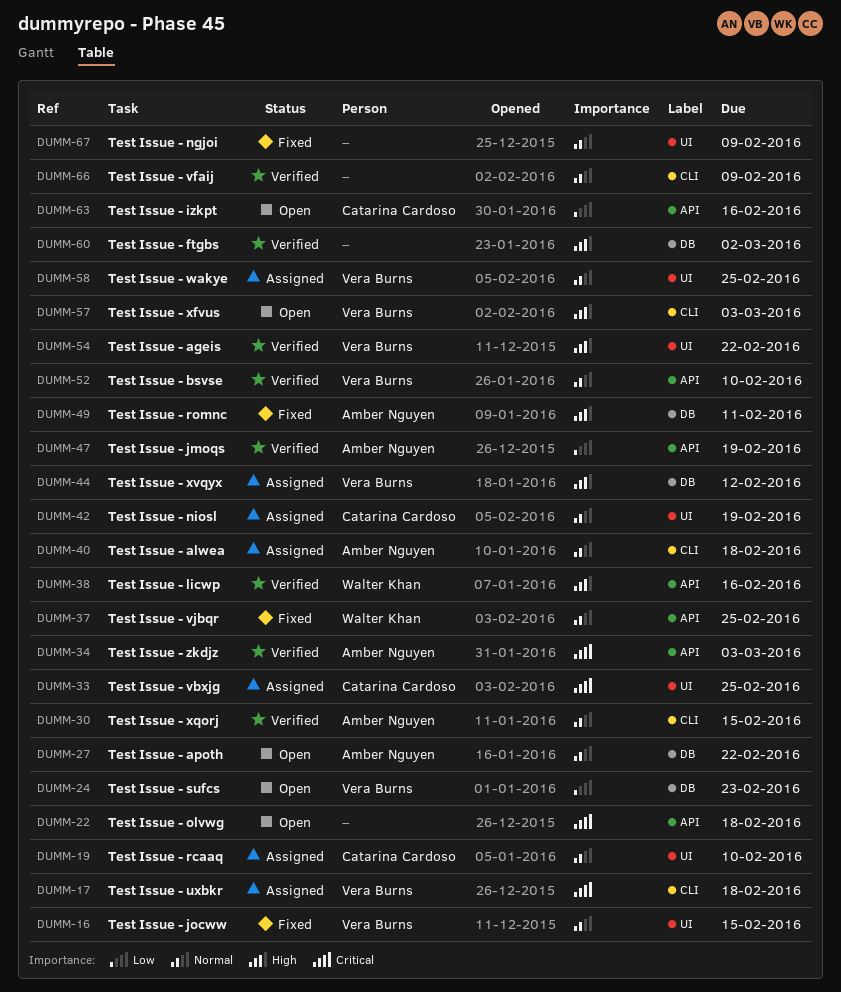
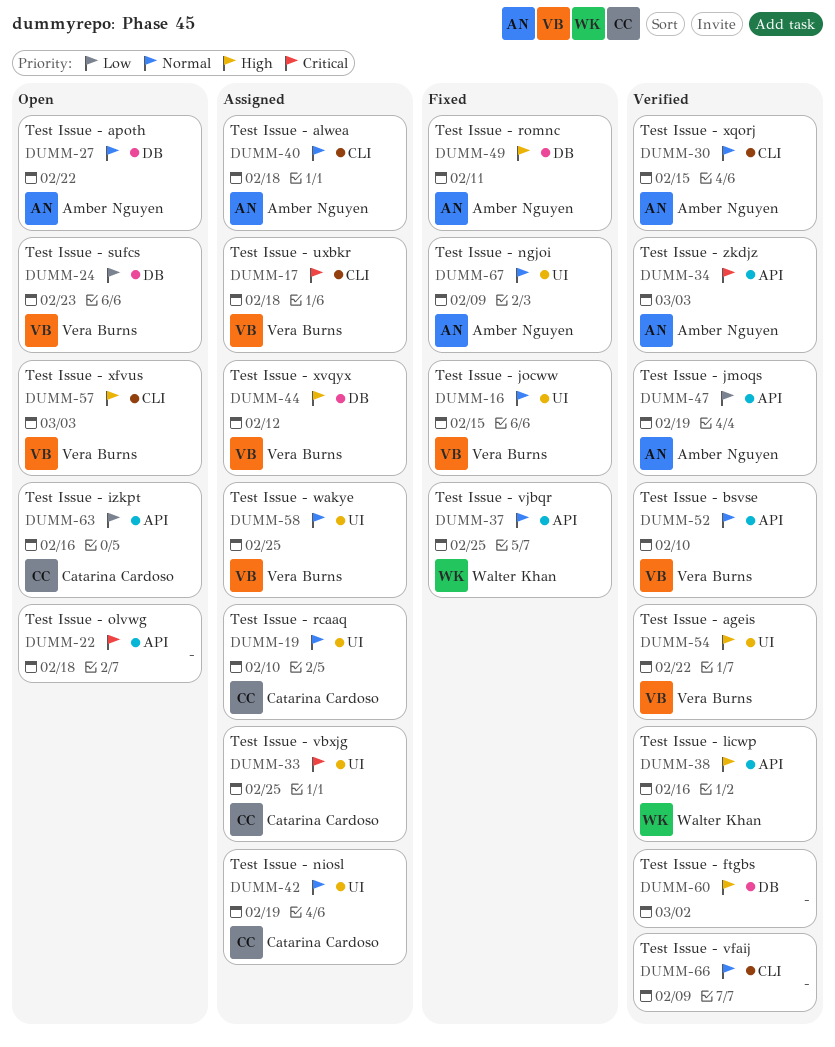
DUMM-67, owner: none -> Amber Nguyen

